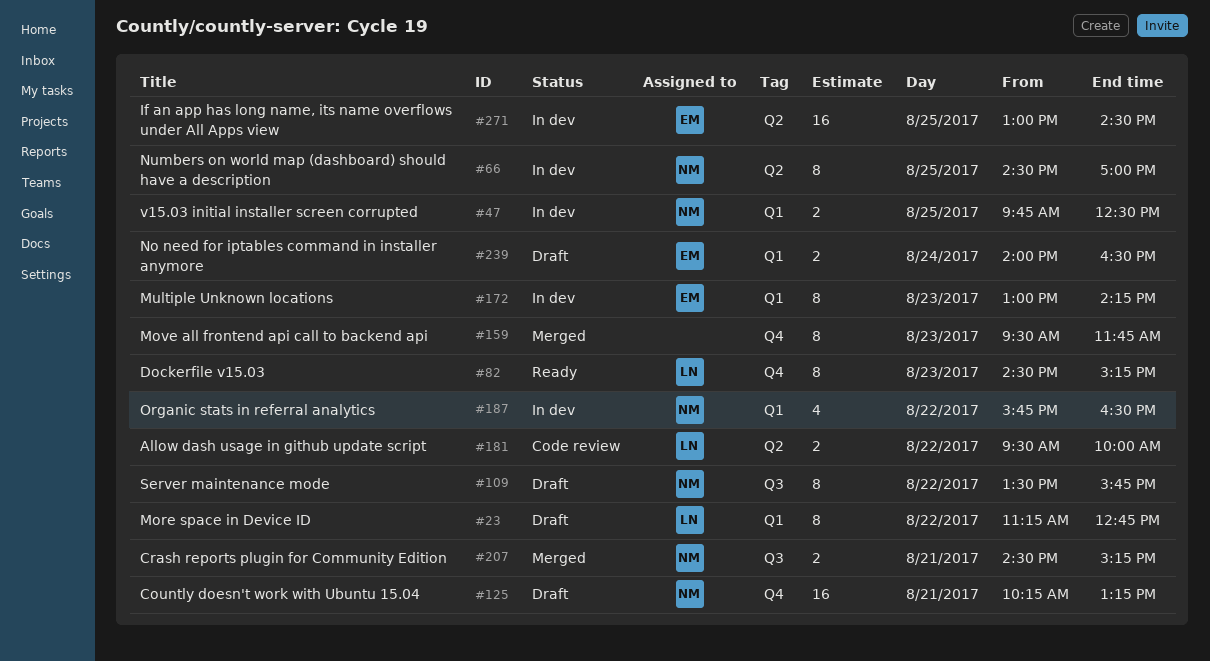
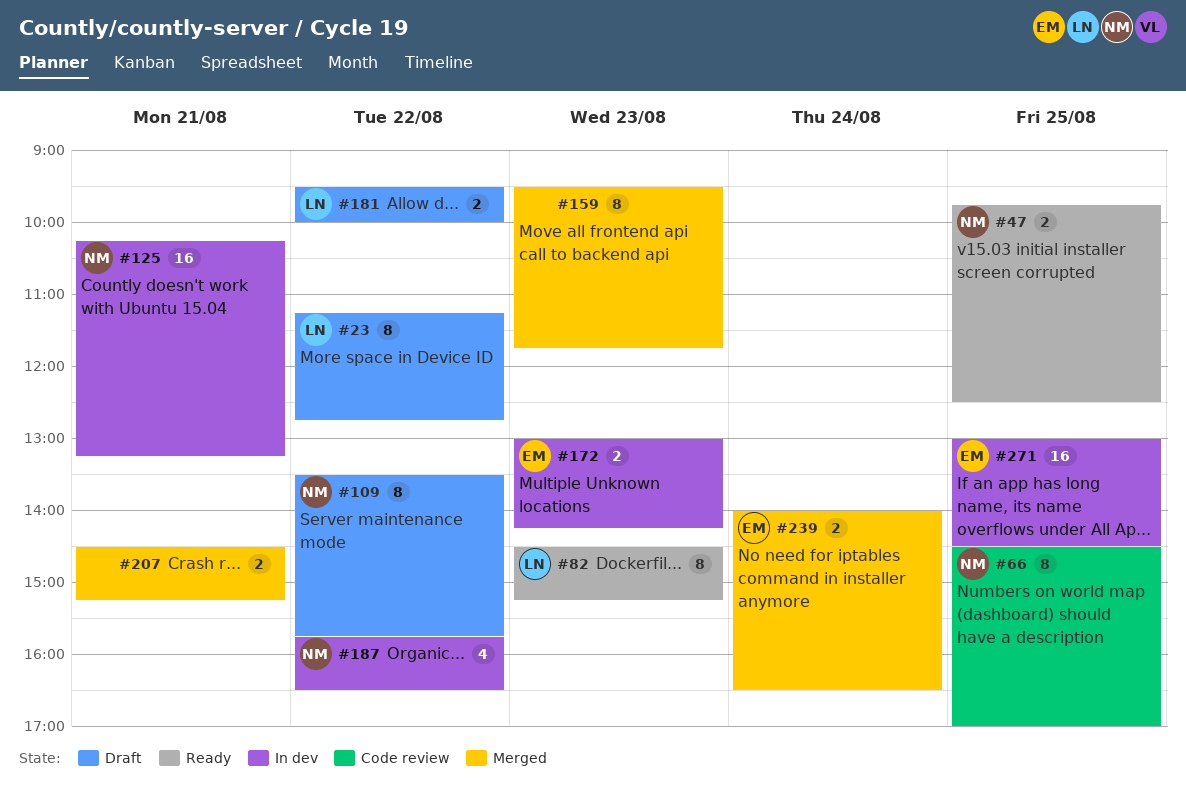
#47, status: In dev -> Ready
#66, status: In dev -> Code review
#125, status: Draft -> In dev
#172, estimate: 8 -> 2
#181, status: Code review -> Draft
#207, owner: NM -> none
#239, status: Draft -> Merged

